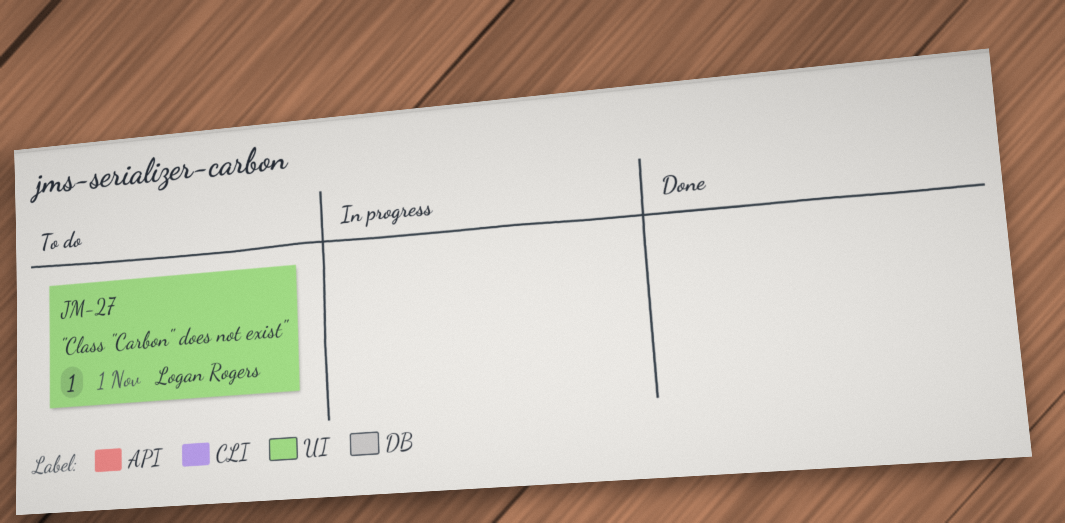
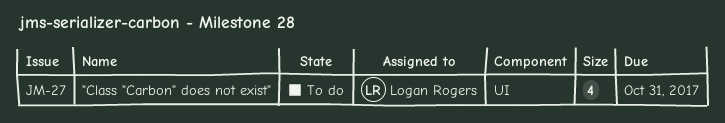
JM-27, estimate: 1 -> 4
JM-27, due: Nov 1 -> Oct 31

